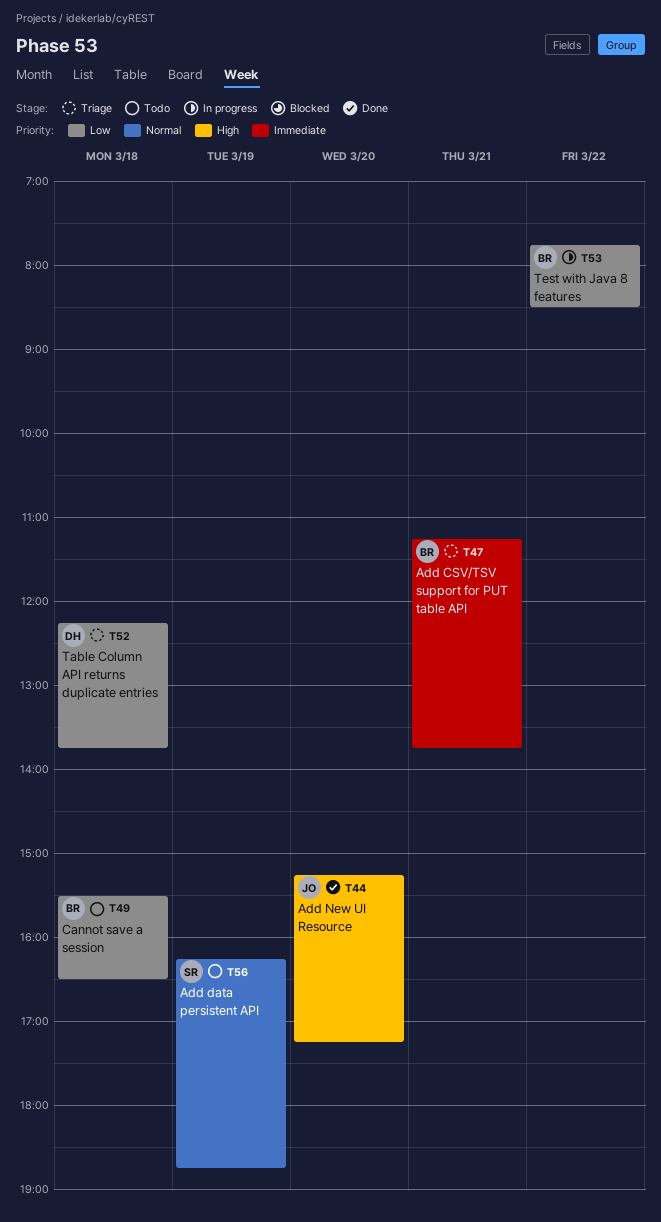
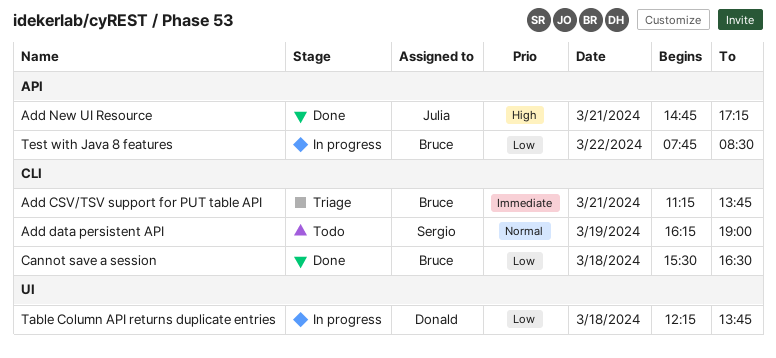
Add data persistent API, ends: 18:45 -> 19:00
Add New UI Resource, day: Mar 20 -> Mar 21
Add New UI Resource, begins: 15:15 -> 14:45
Cannot save a session, status: Todo -> Done
Table Column API returns duplicate entries, status: Triage -> In progress

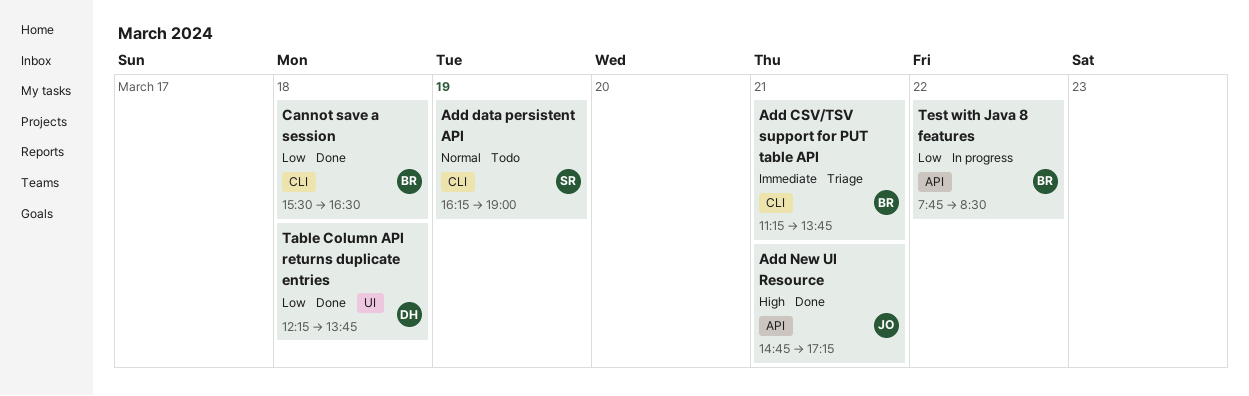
Table Column API returns duplicate entries, status: In progress -> Done

